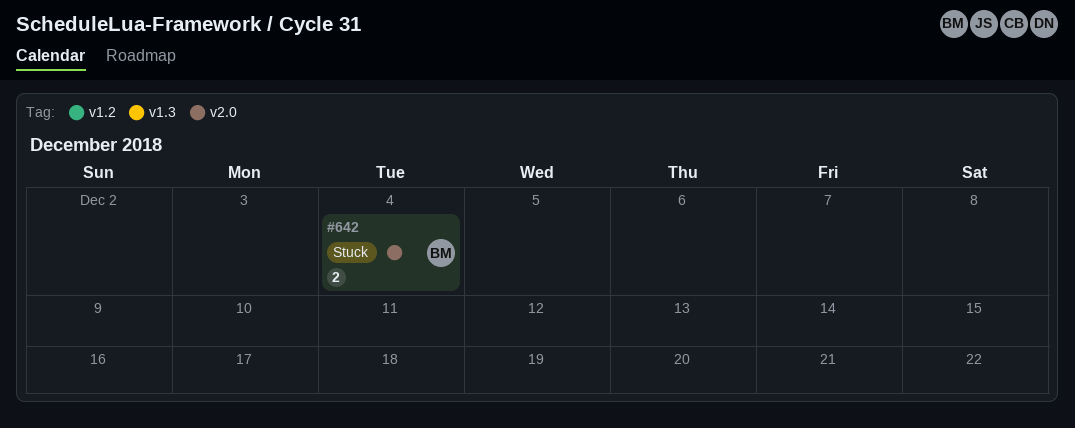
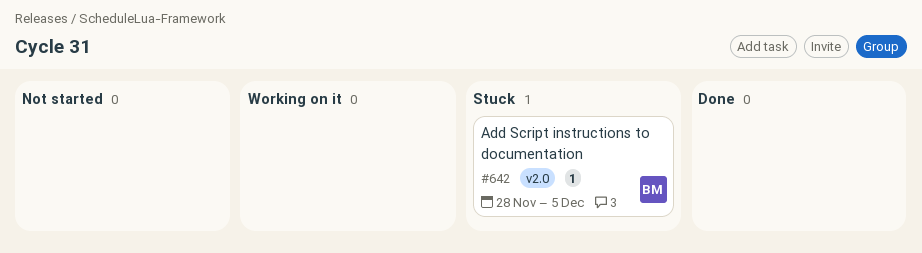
#642, estimate: 2 -> 1
#642, due: Dec 4 -> Dec 5

